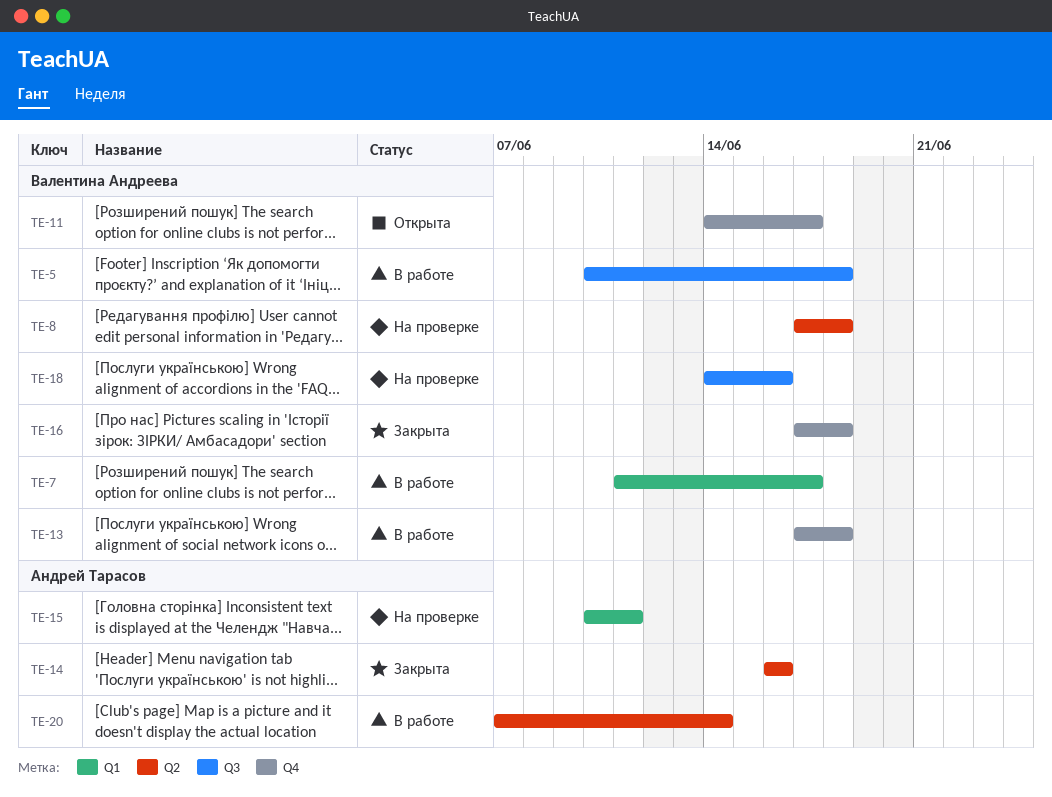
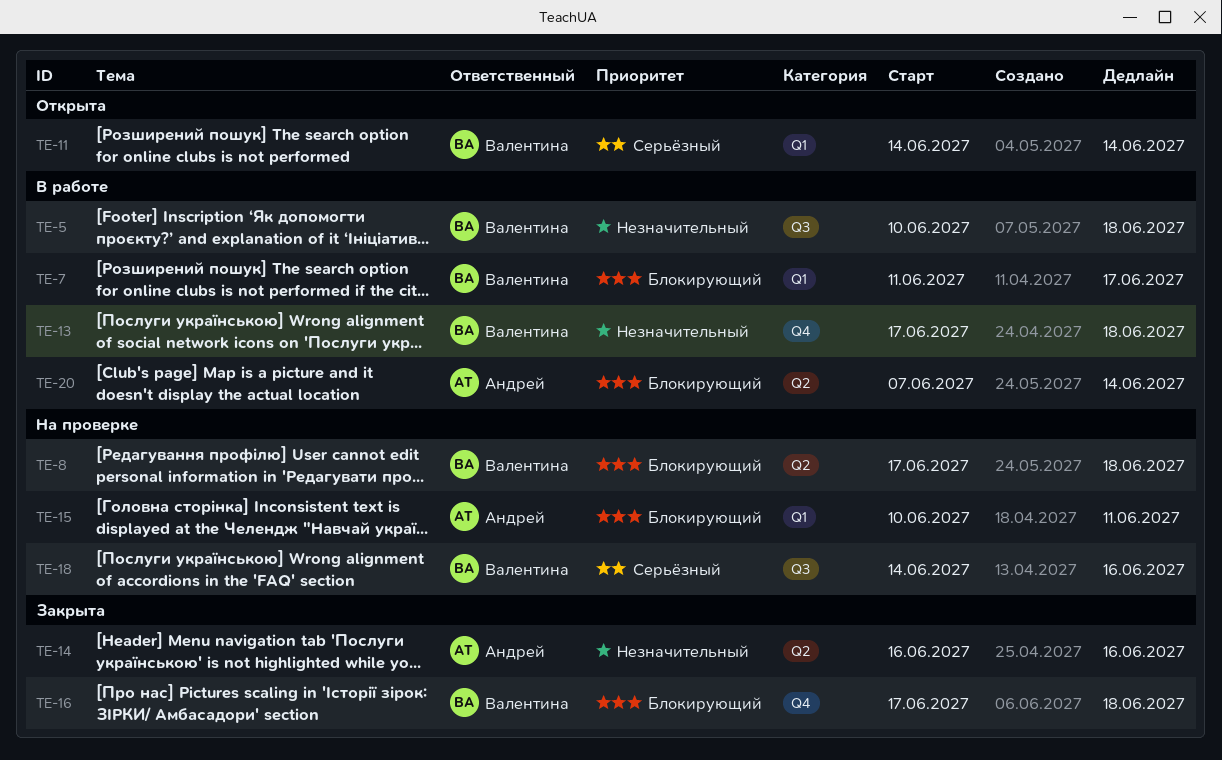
TE-11, label: Q4 -> Q1
TE-11, due: Jun 17 -> Jun 14

